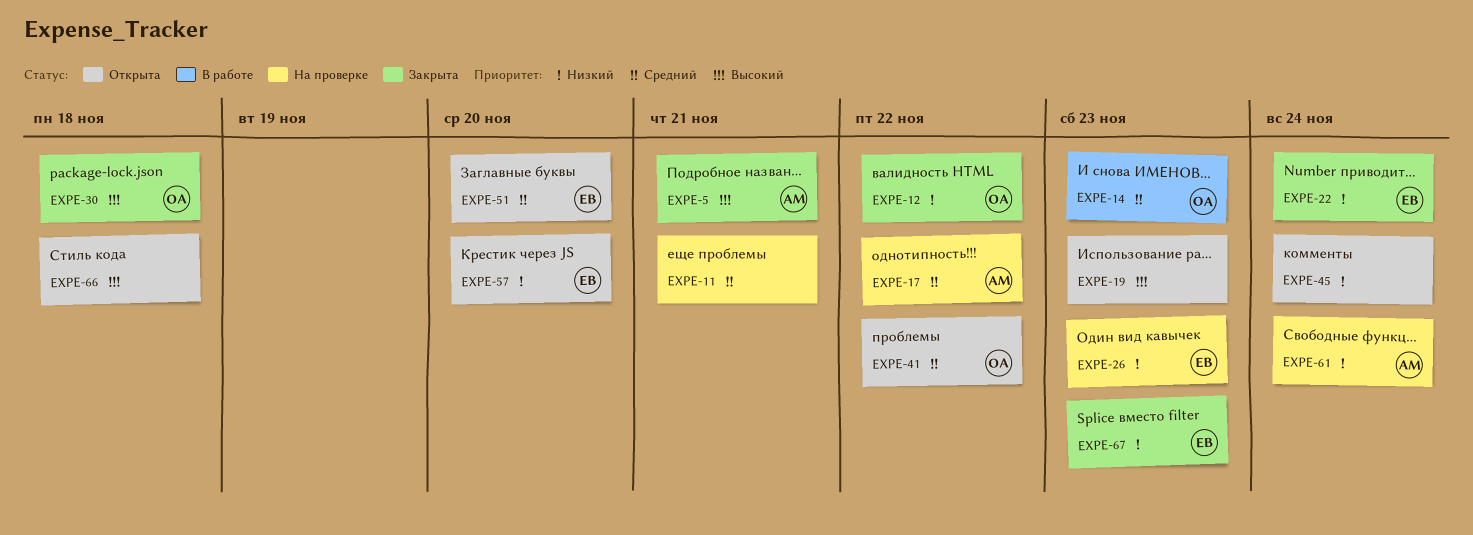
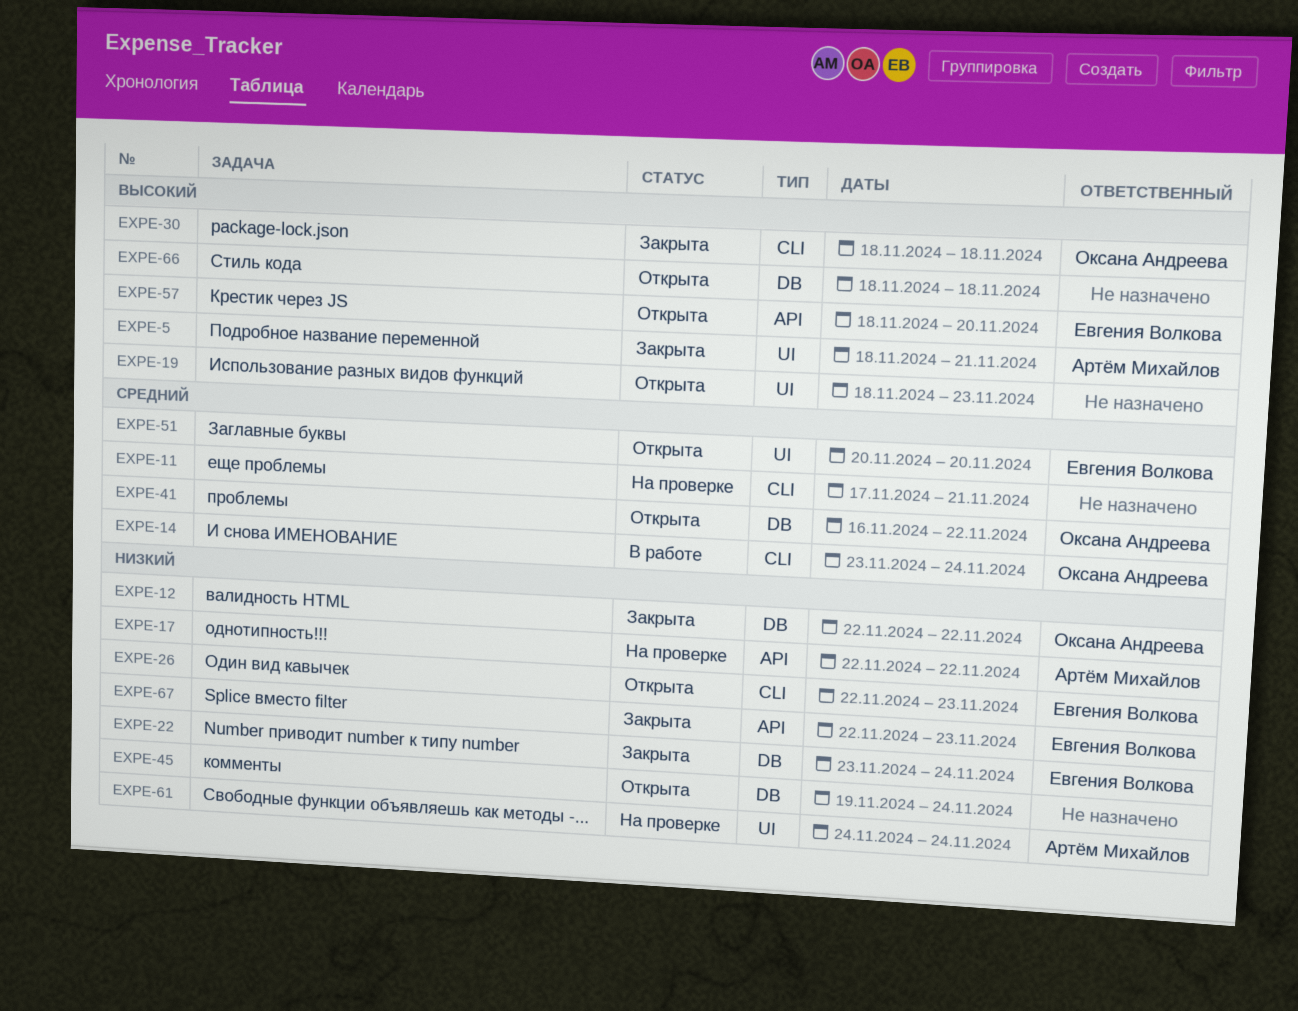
EXPE-14, due: Nov 23 -> Nov 24
EXPE-17, priority: Средний -> Низкий
EXPE-26, status: На проверке -> Открыта
EXPE-57, priority: Низкий -> Высокий

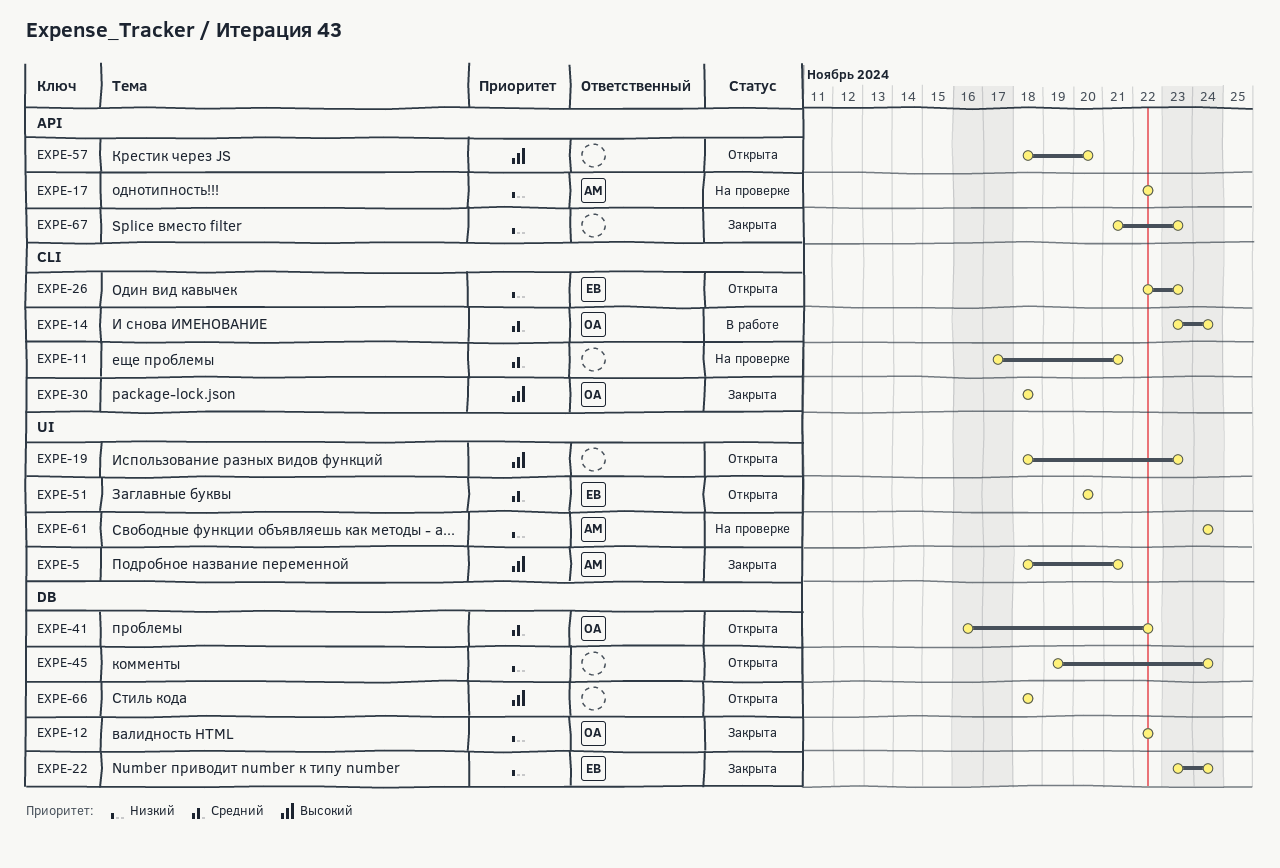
EXPE-57, owner: Евгения Волкова -> none
EXPE-67, owner: Евгения Волкова -> none
EXPE-67, start: Nov 22 -> Nov 21

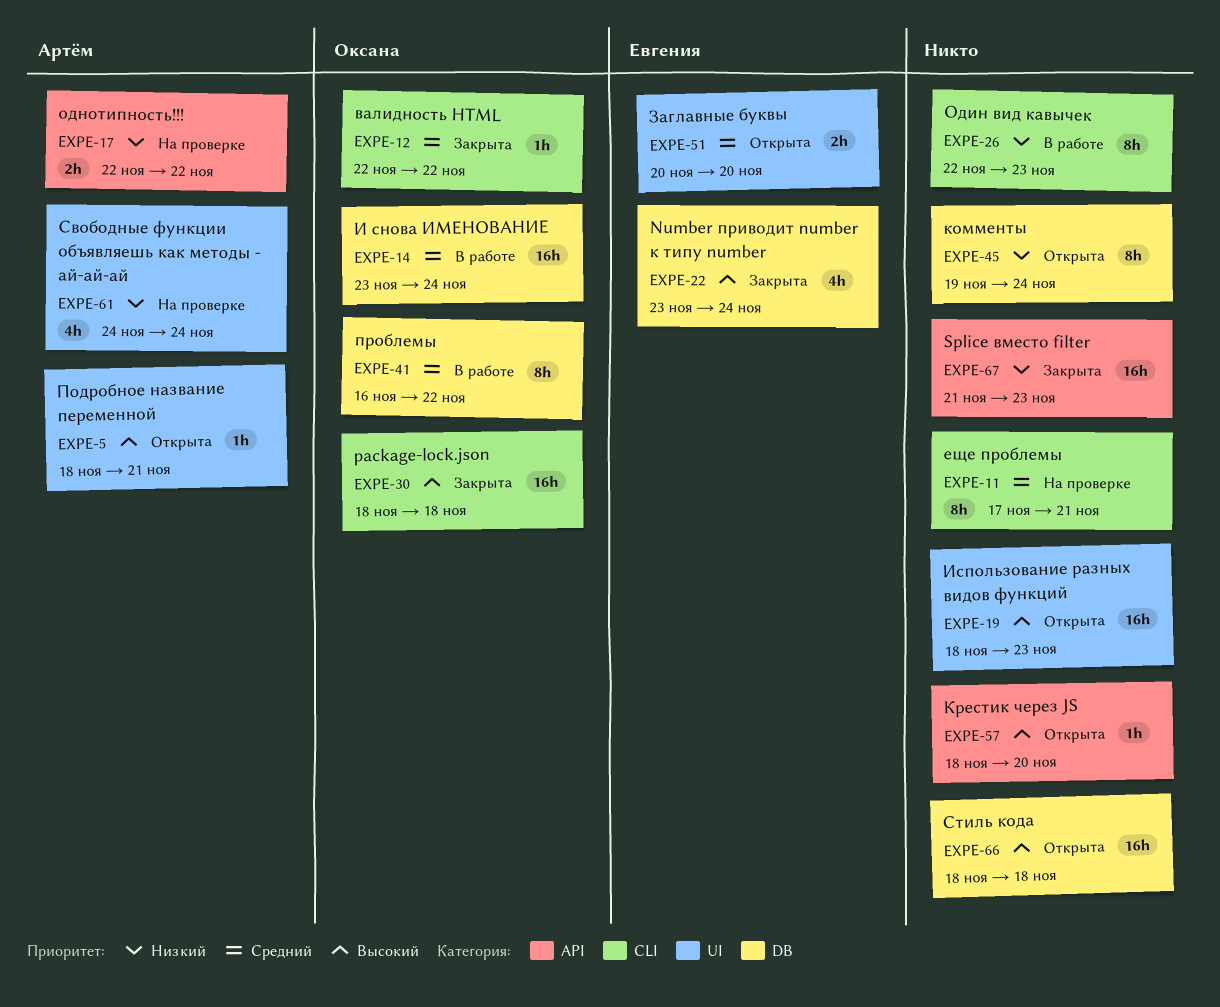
EXPE-5, status: Закрыта -> Открыта
EXPE-12, priority: Низкий -> Средний
EXPE-12, label: DB -> CLI
EXPE-14, label: CLI -> DB
EXPE-22, priority: Низкий -> Высокий
EXPE-26, status: Открыта -> В работе
EXPE-26, owner: Евгения -> none
EXPE-41, status: Открыта -> В работе

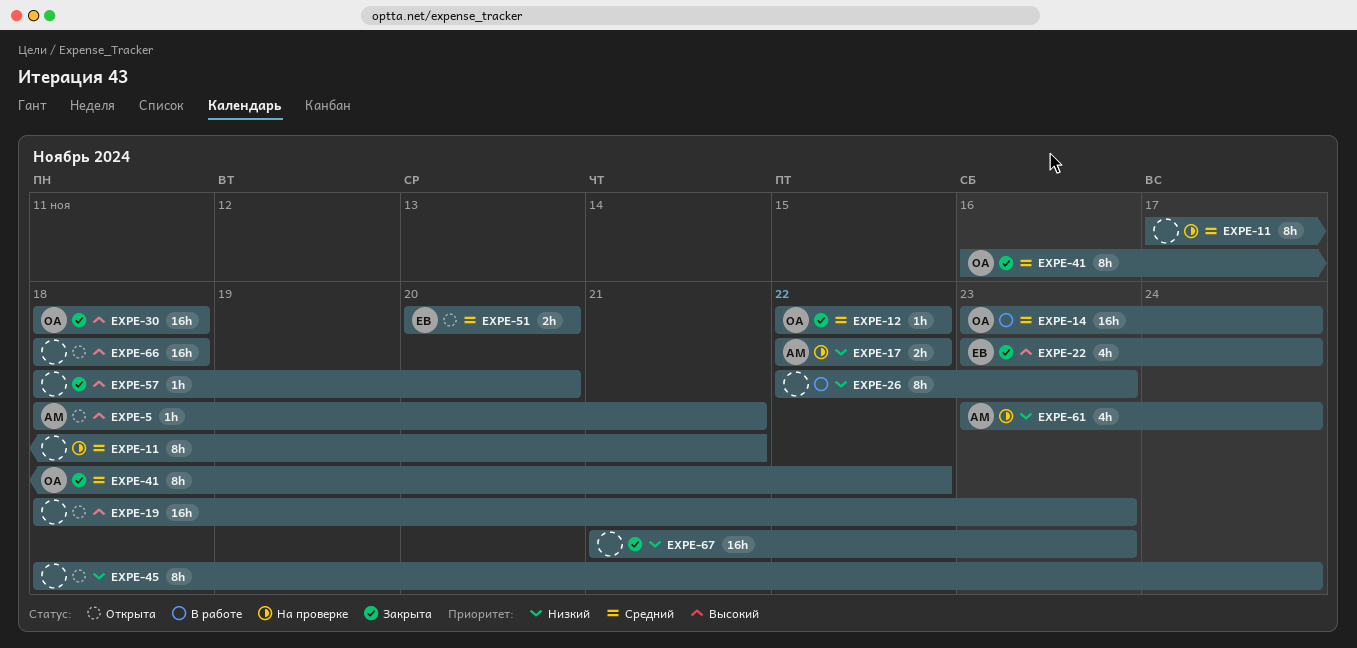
EXPE-41, status: В работе -> Закрыта
EXPE-45, start: Nov 19 -> Nov 18
EXPE-57, status: Открыта -> Закрыта
EXPE-61, start: Nov 24 -> Nov 23

